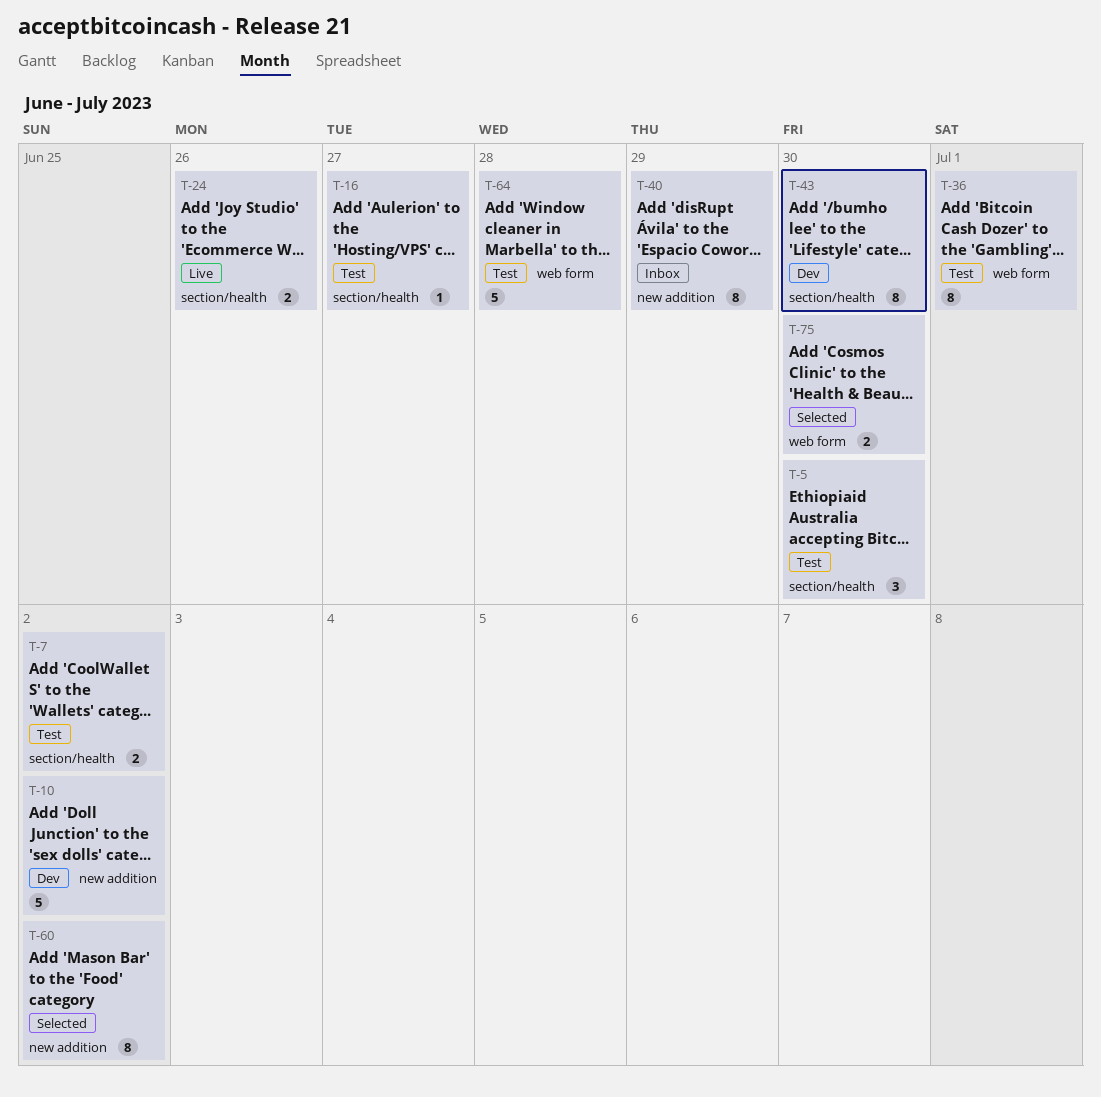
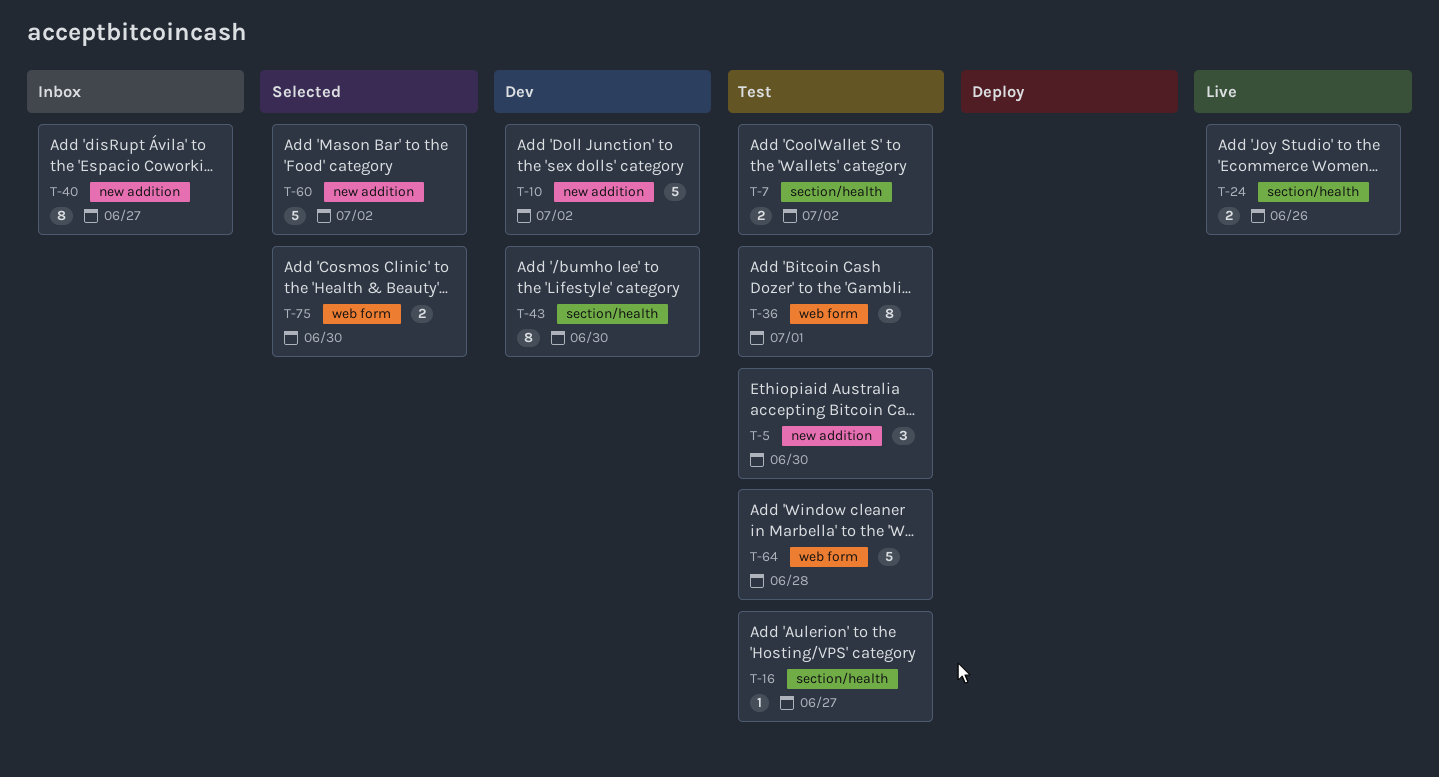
T-5, label: section/health -> new addition
T-40, due: Jun 29 -> Jun 27
T-60, estimate: 8 -> 5

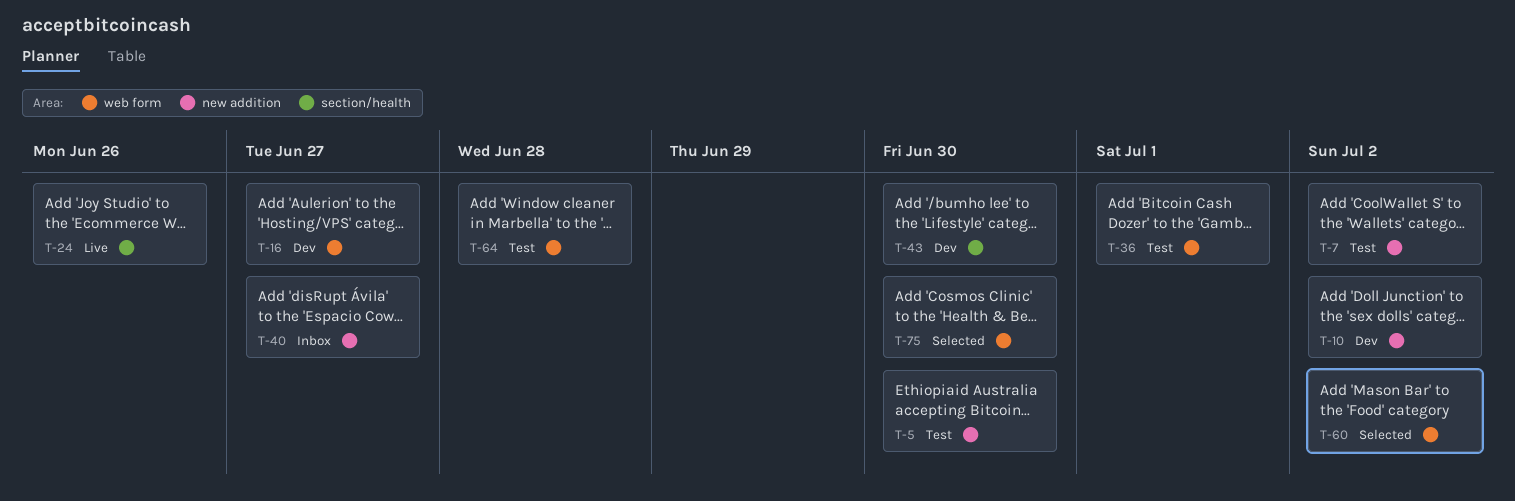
T-7, label: section/health -> new addition
T-16, status: Test -> Dev
T-16, label: section/health -> web form
T-60, label: new addition -> web form

